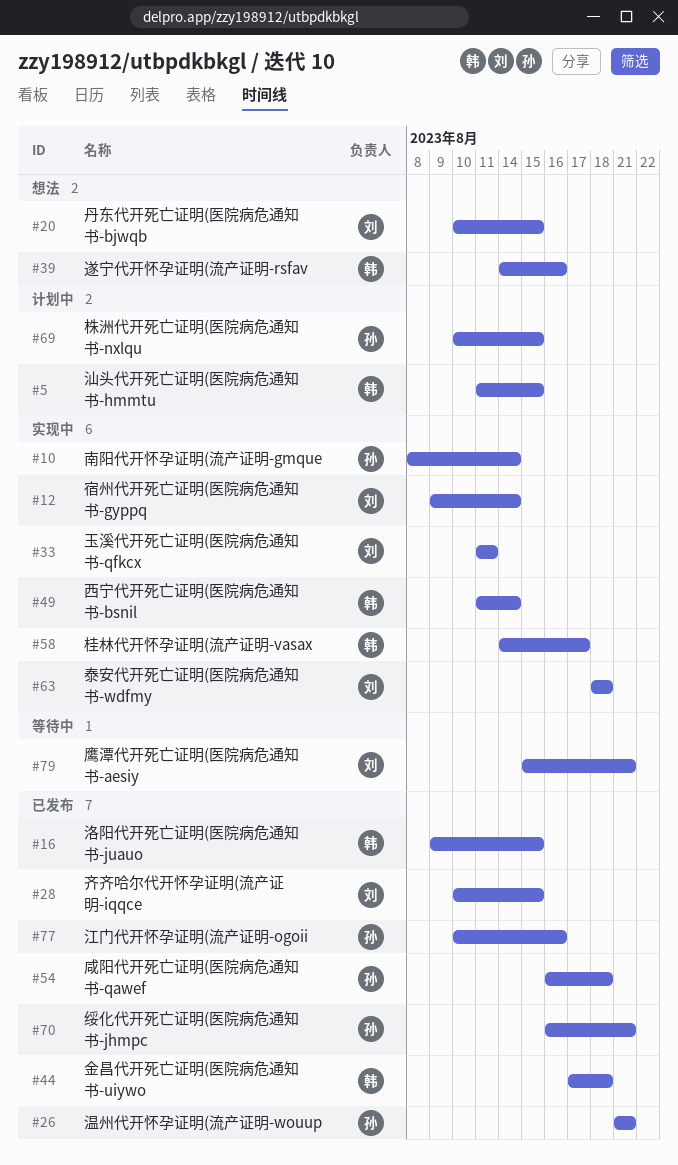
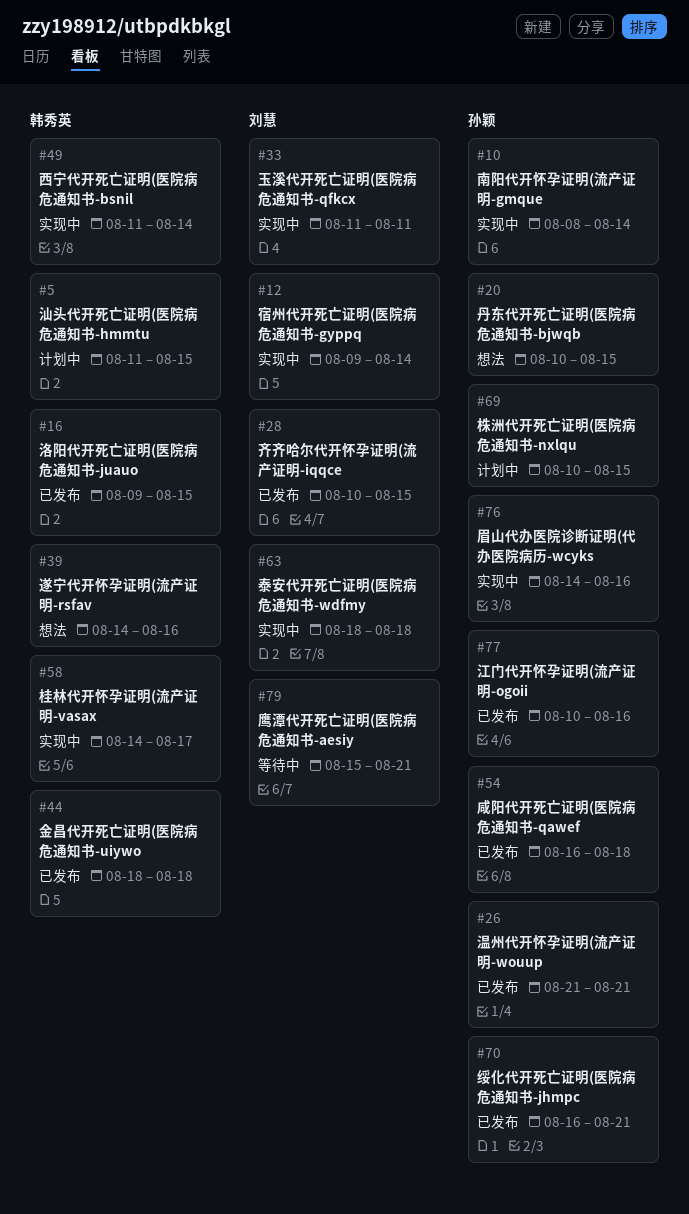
#20, owner: 刘慧 -> 孙颖
#44, start: Aug 17 -> Aug 18
#76: none -> present

